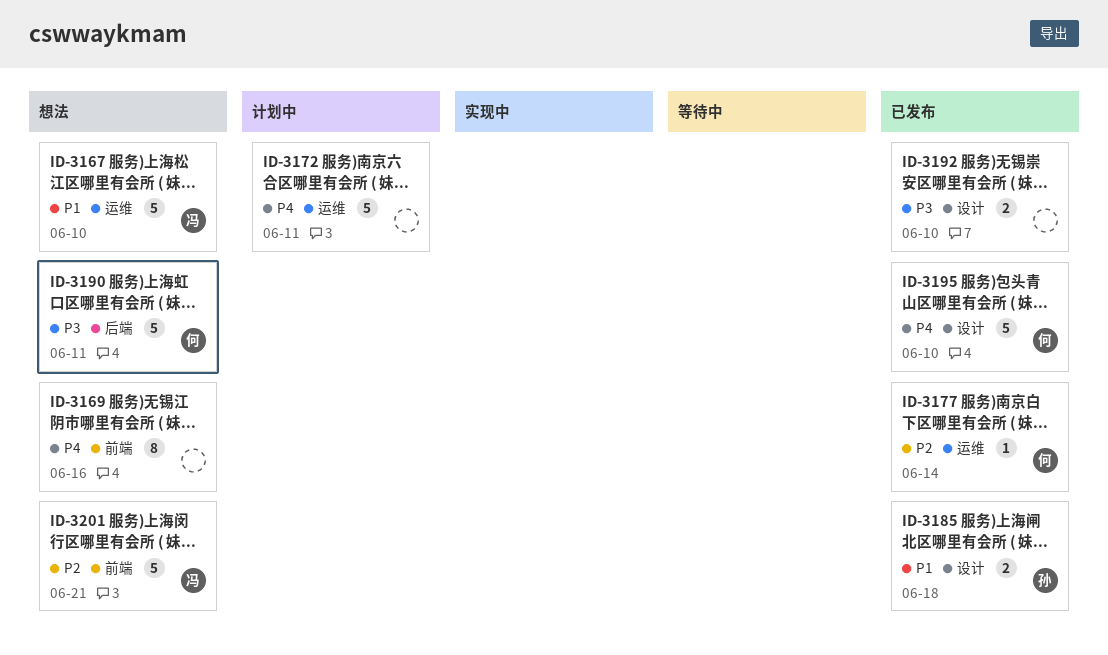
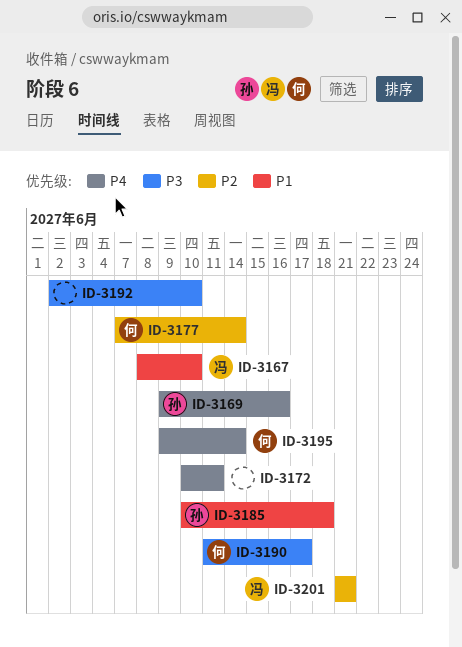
ID-3169, owner: none -> 孙
ID-3190, due: Jun 11 -> Jun 17
ID-3195, due: Jun 10 -> Jun 14

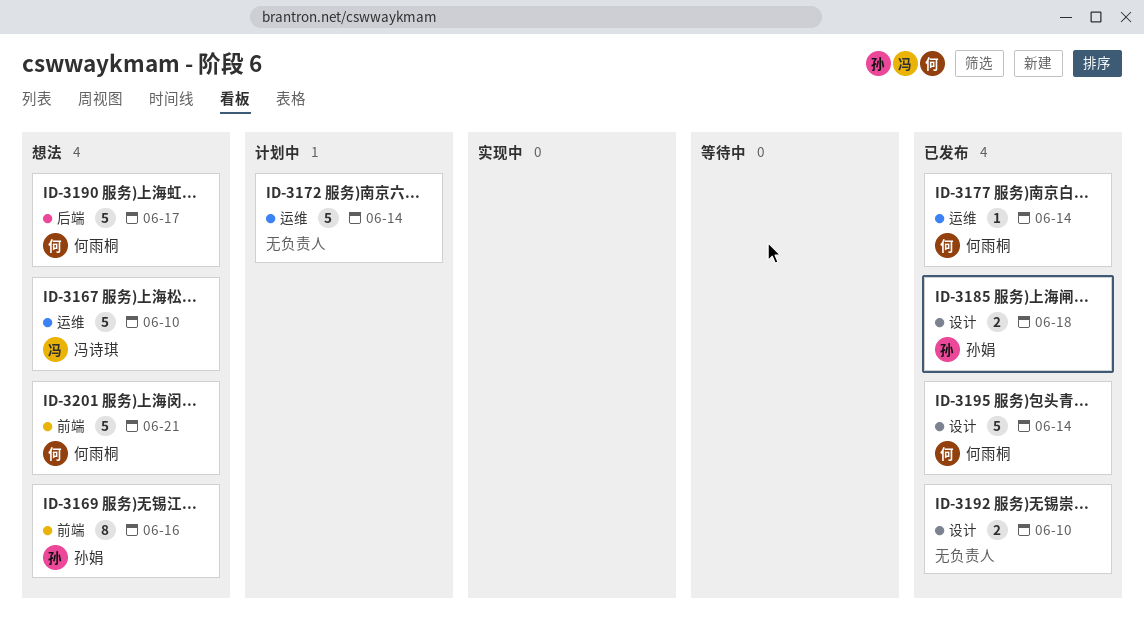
ID-3172, due: Jun 11 -> Jun 14
ID-3201, owner: 冯诗琪 -> 何雨桐

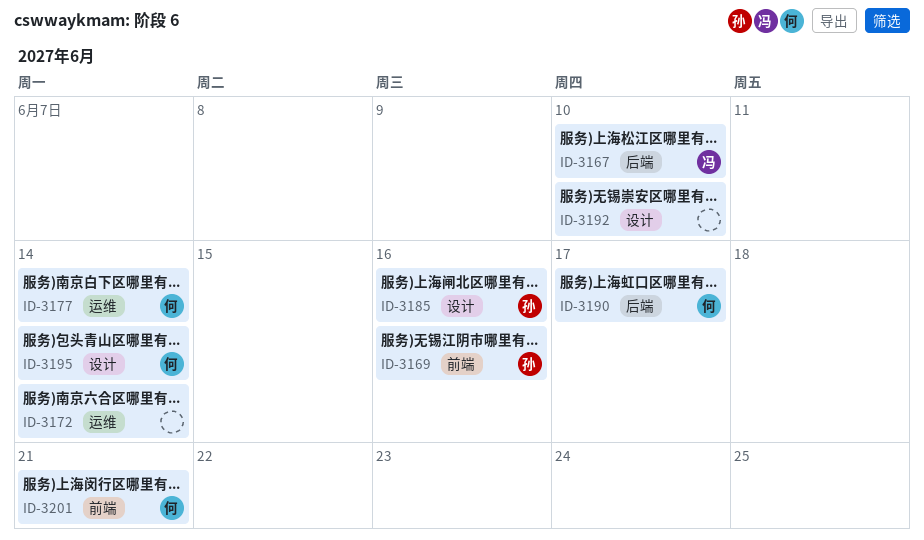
ID-3167, label: 运维 -> 后端
ID-3185, due: Jun 18 -> Jun 16

